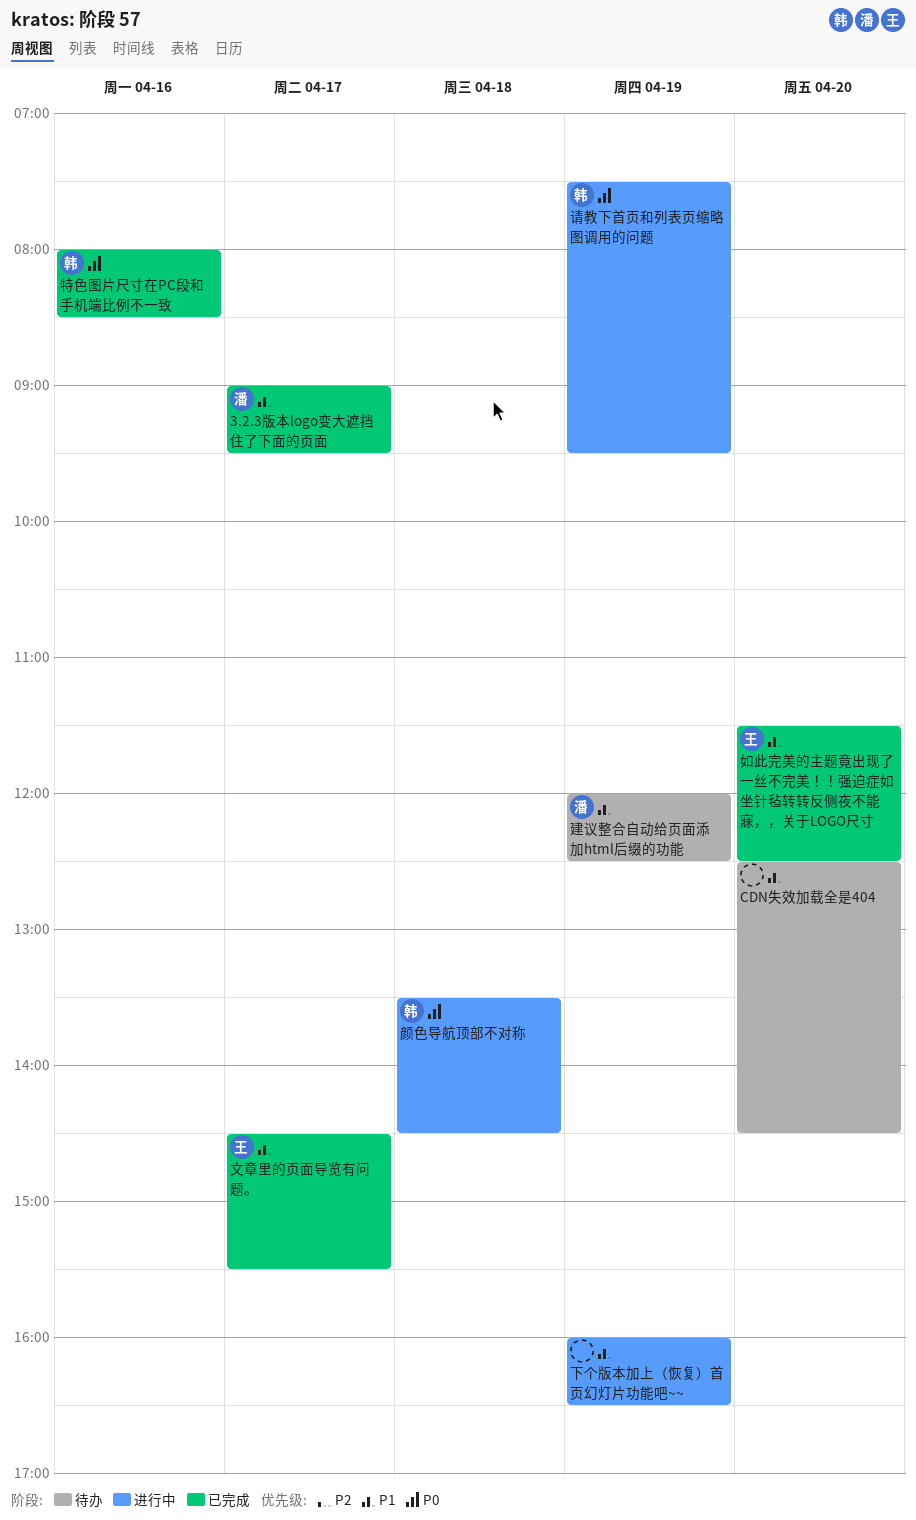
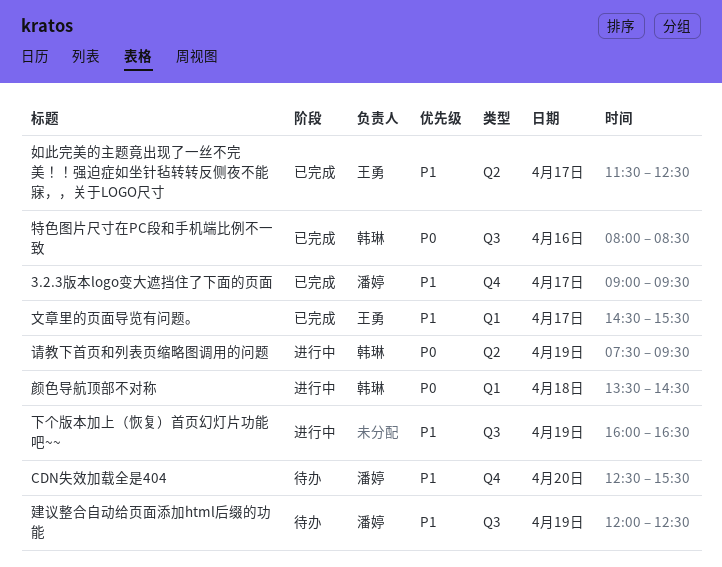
CDN失效加载全是404, owner: none -> 潘婷
CDN失效加载全是404, ends: 14:30 -> 15:30
如此完美的主题竟出现了一丝不完美！！强迫症如坐针毡转转反侧夜不能寐，，关于LOGO尺寸, day: Apr 20 -> Apr 17

